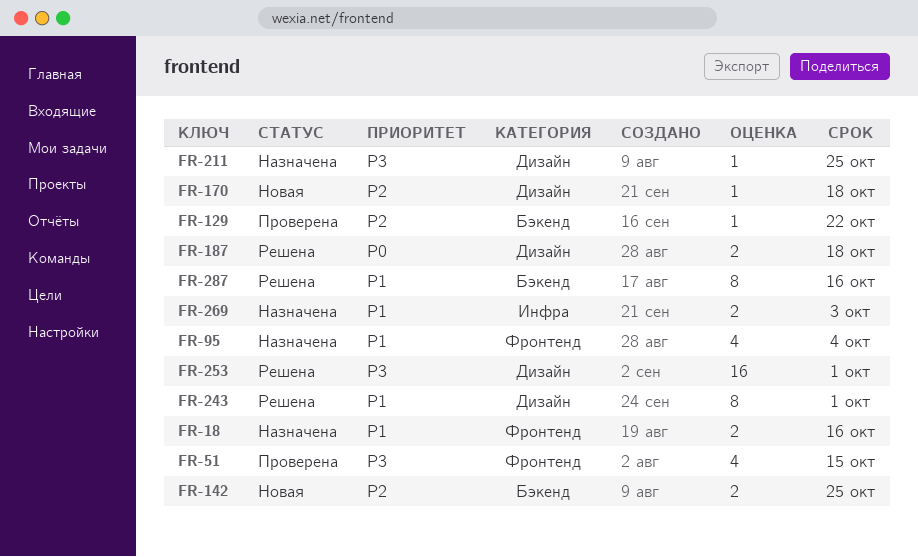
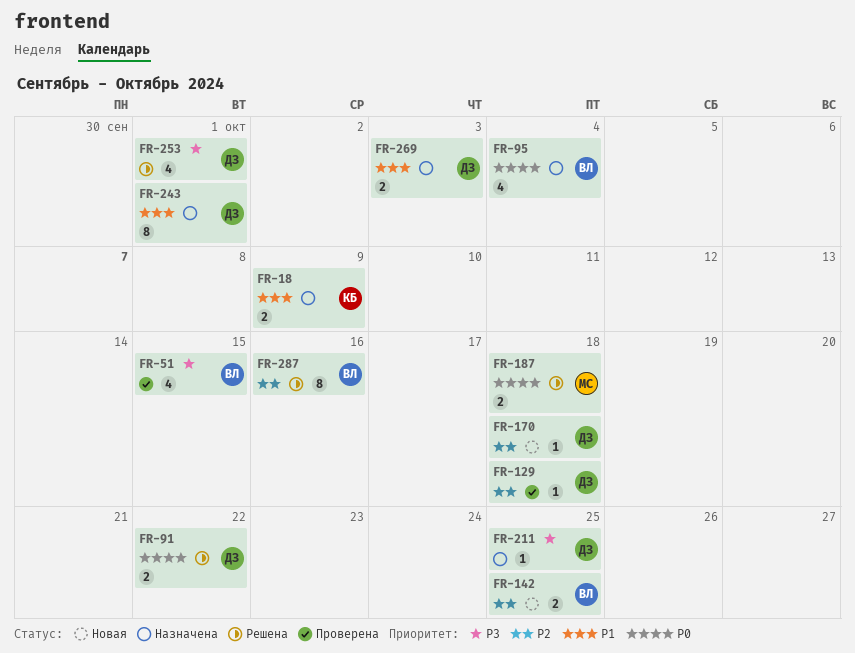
FR-18, due: Oct 16 -> Oct 9
FR-91: none -> present
FR-95, priority: P1 -> P0
FR-129, due: Oct 22 -> Oct 18
FR-243, status: Решена -> Назначена
FR-253, estimate: 16 -> 4
FR-287, priority: P1 -> P2

